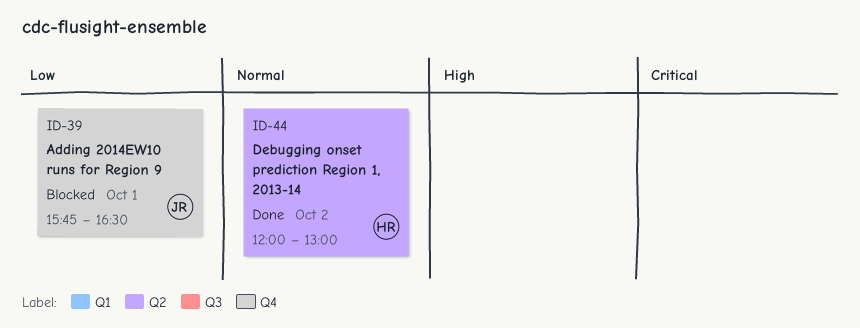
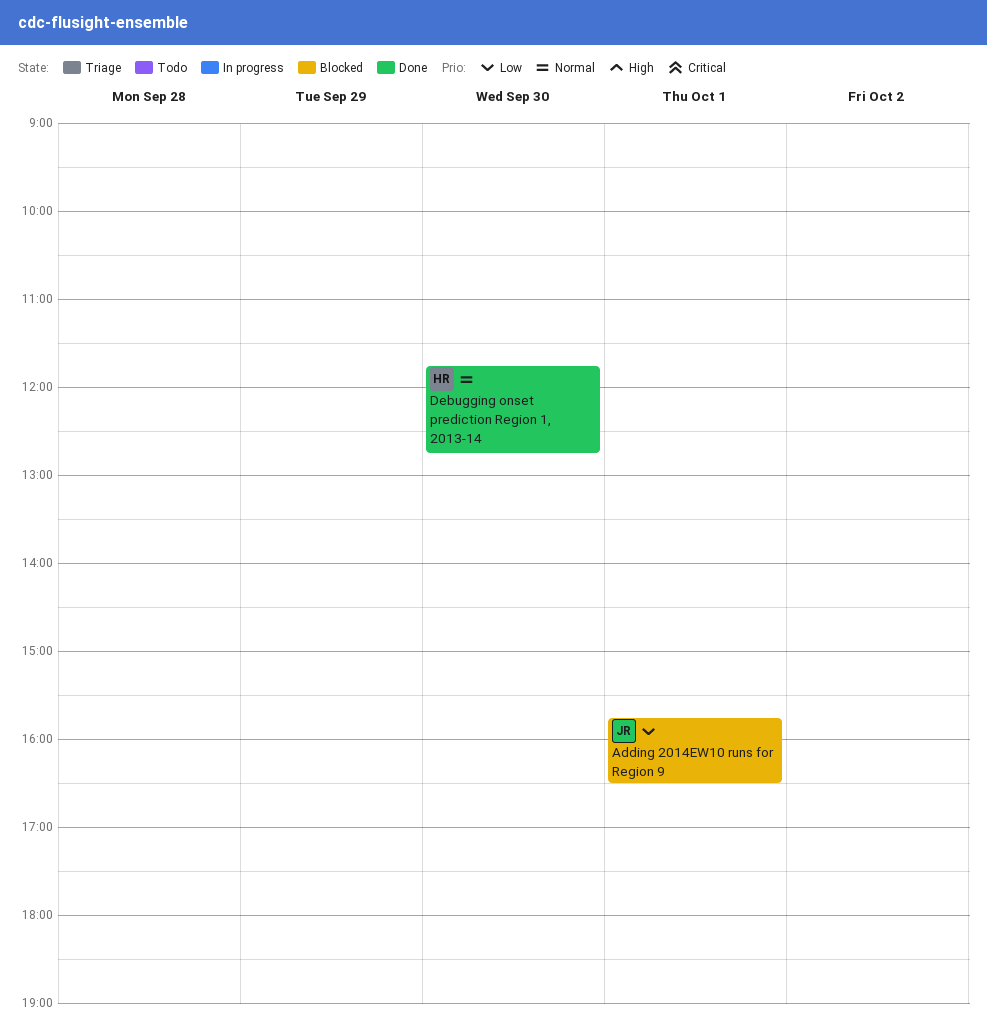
Debugging onset prediction Region 1, 2013-14, day: Oct 2 -> Sep 30
Debugging onset prediction Region 1, 2013-14, begins: 12:00 -> 11:45
Debugging onset prediction Region 1, 2013-14, ends: 13:00 -> 12:45

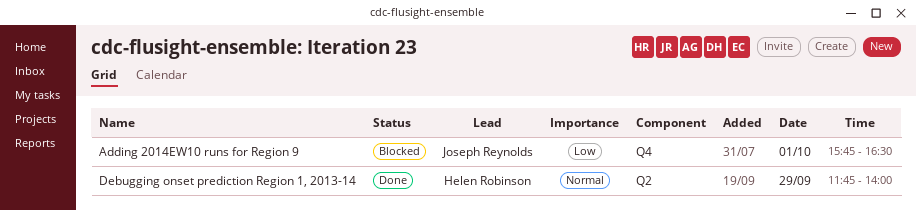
Debugging onset prediction Region 1, 2013-14, day: Sep 30 -> Sep 29
Debugging onset prediction Region 1, 2013-14, ends: 12:45 -> 14:00

